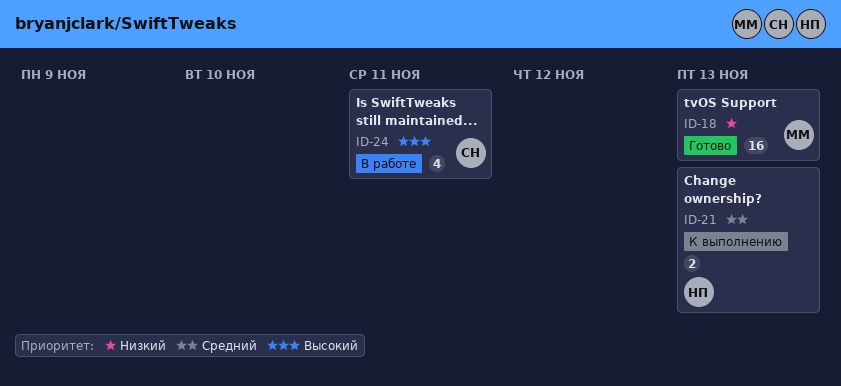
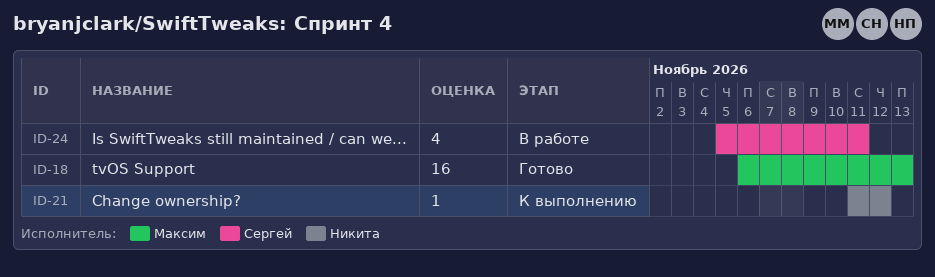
ID-21, estimate: 2 -> 1
ID-21, due: Nov 13 -> Nov 12

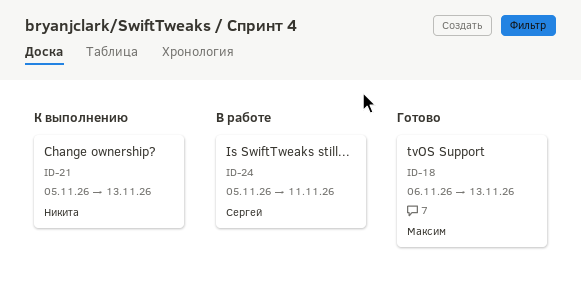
ID-21, start: Nov 11 -> Nov 5
ID-21, due: Nov 12 -> Nov 13

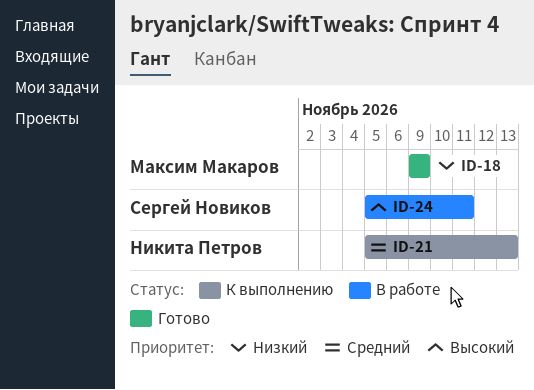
ID-18, start: Nov 6 -> Nov 9
ID-18, due: Nov 13 -> Nov 9

